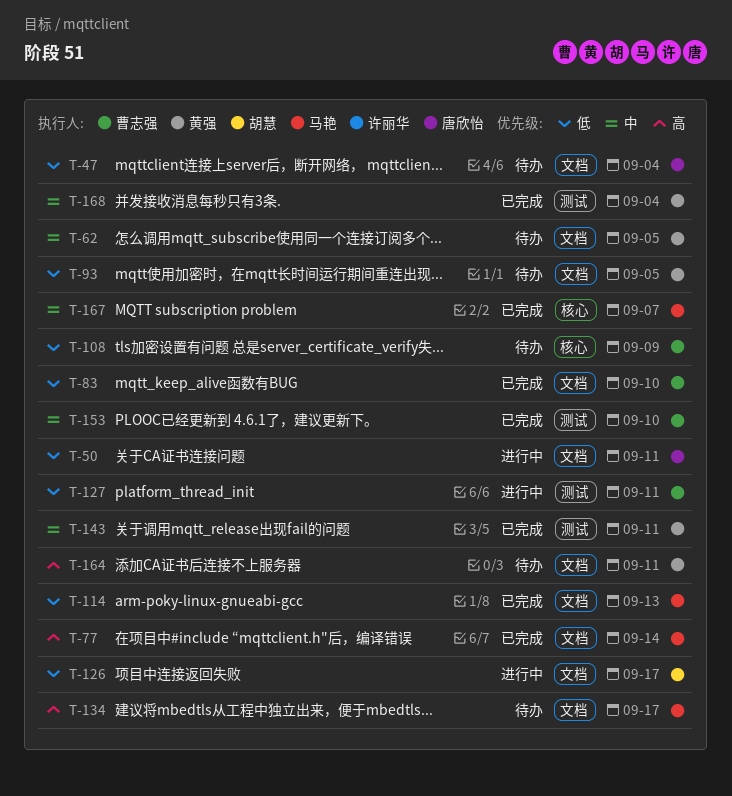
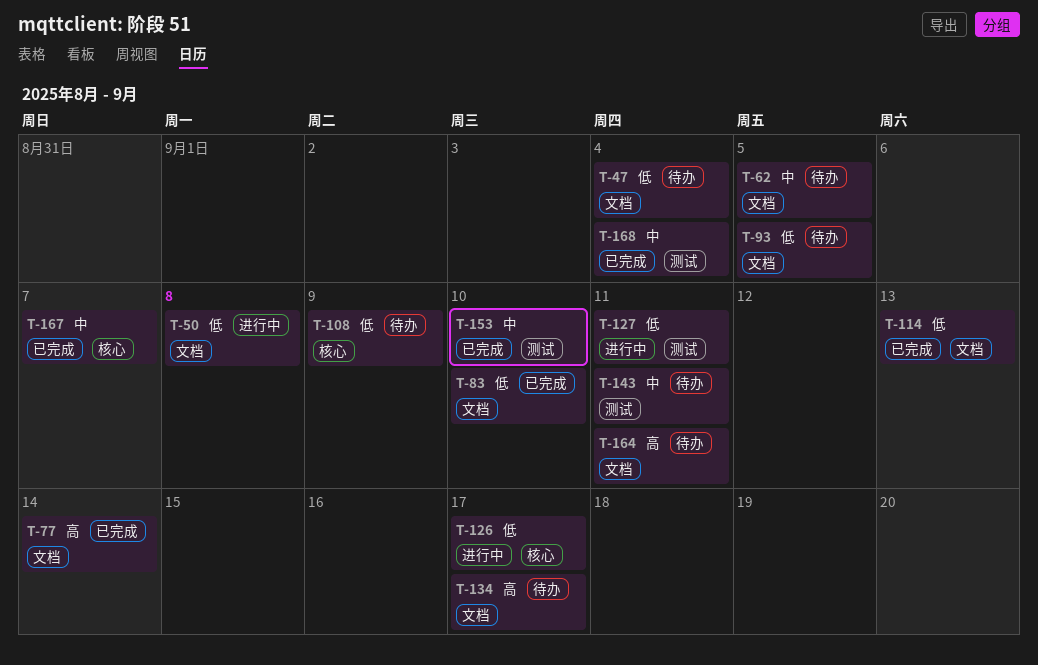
T-50, due: Sep 11 -> Sep 8
T-126, label: 文档 -> 核心
T-143, status: 已完成 -> 待办

